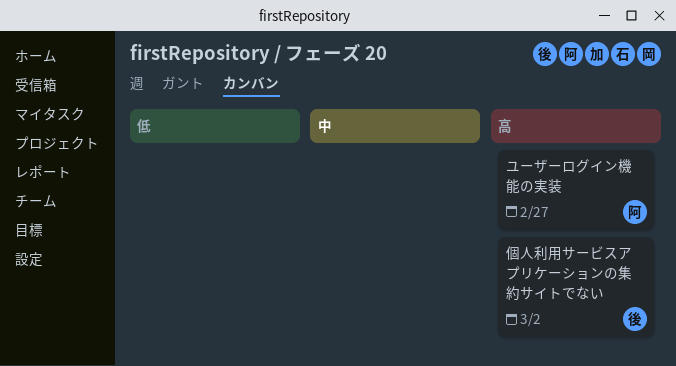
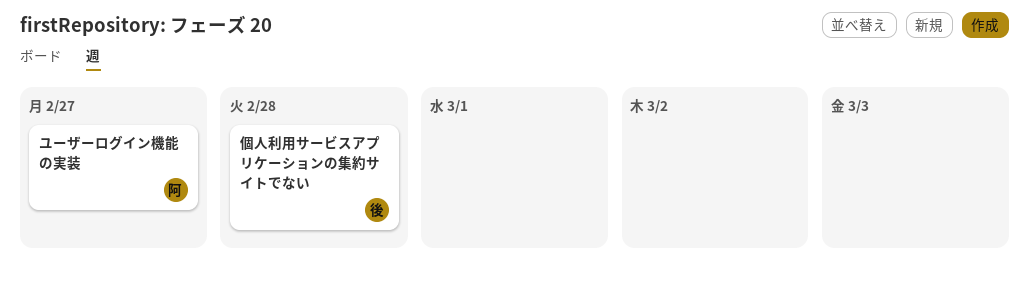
個人利用サービスアプリケーションの集約サイトでない, due: Mar 2 -> Feb 28

